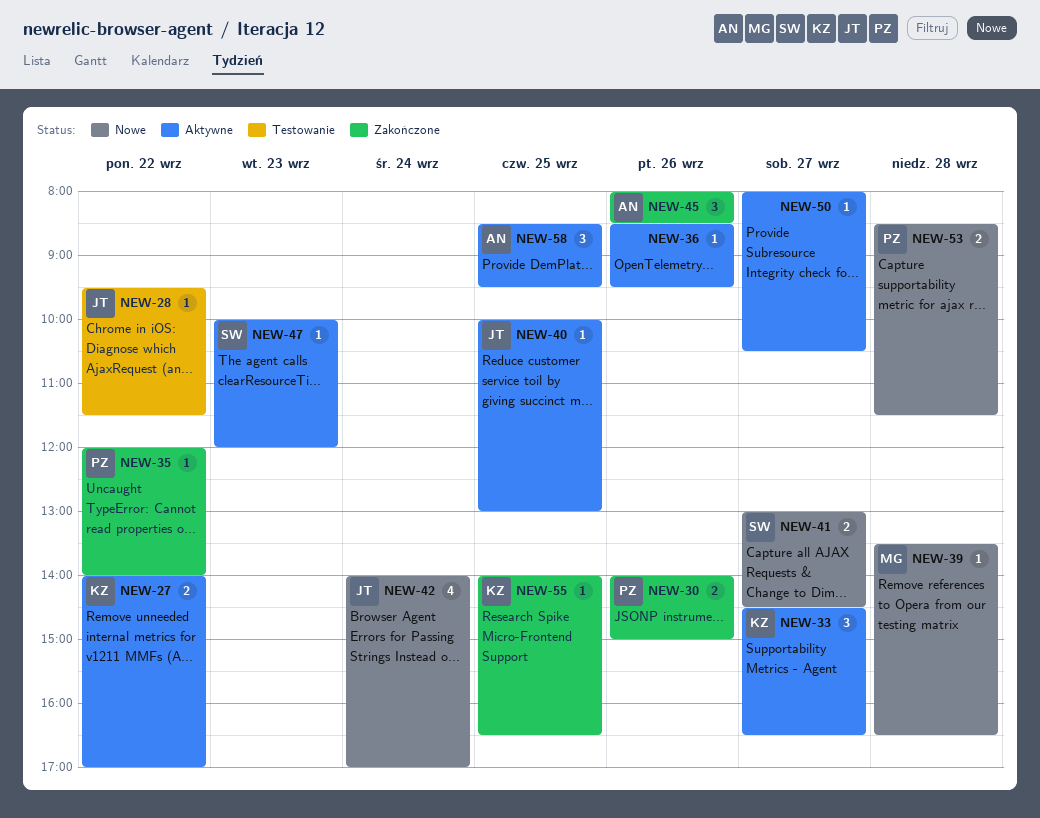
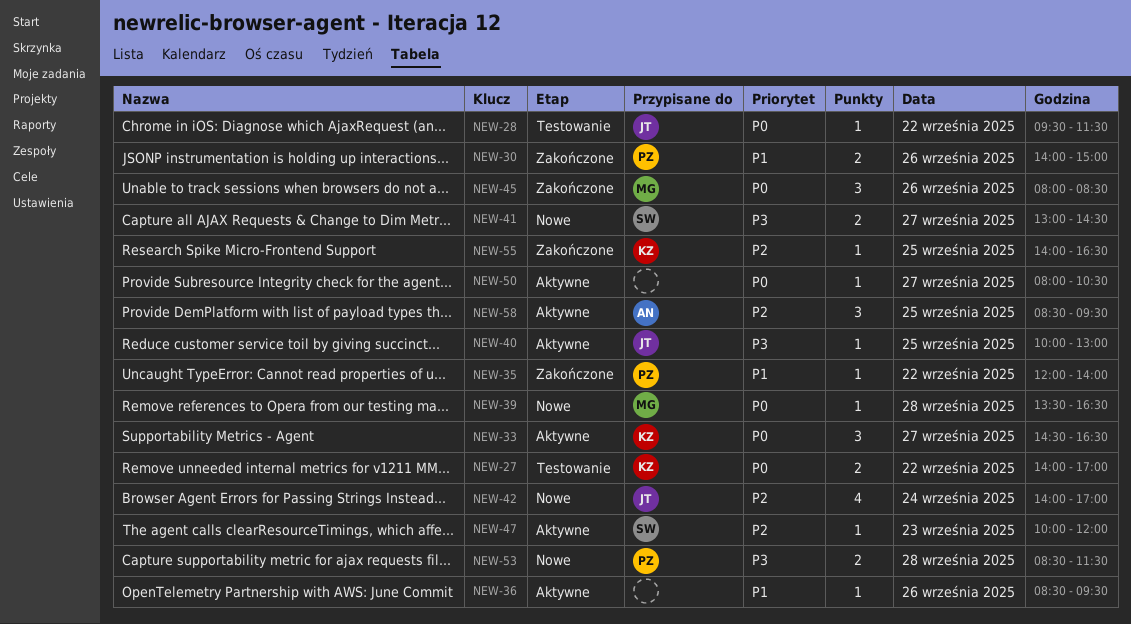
NEW-27, status: Aktywne -> Testowanie
NEW-45, owner: AN -> MG

